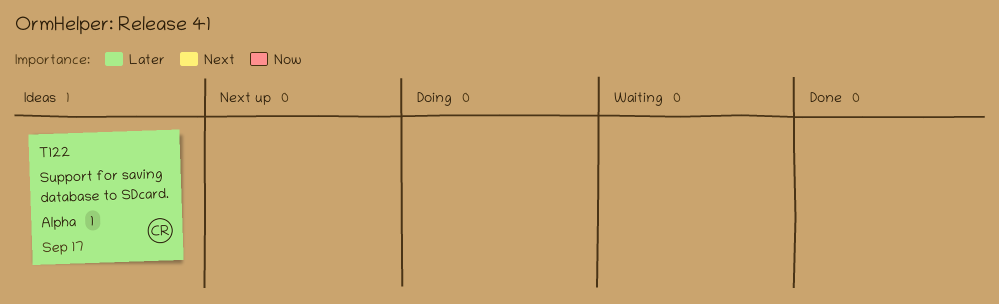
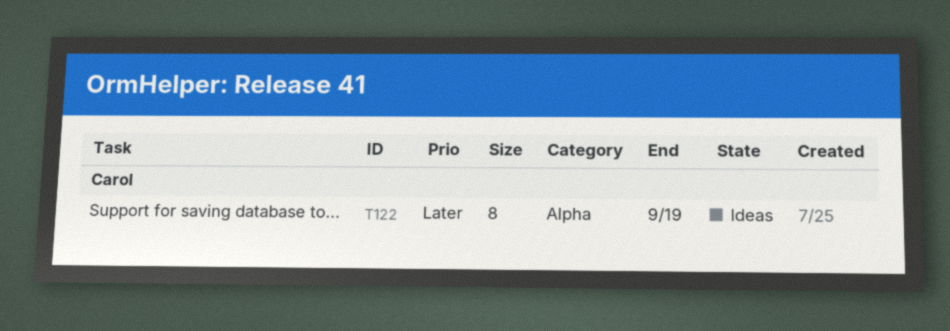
T122, estimate: 1 -> 8
T122, due: Sep 17 -> Sep 19

